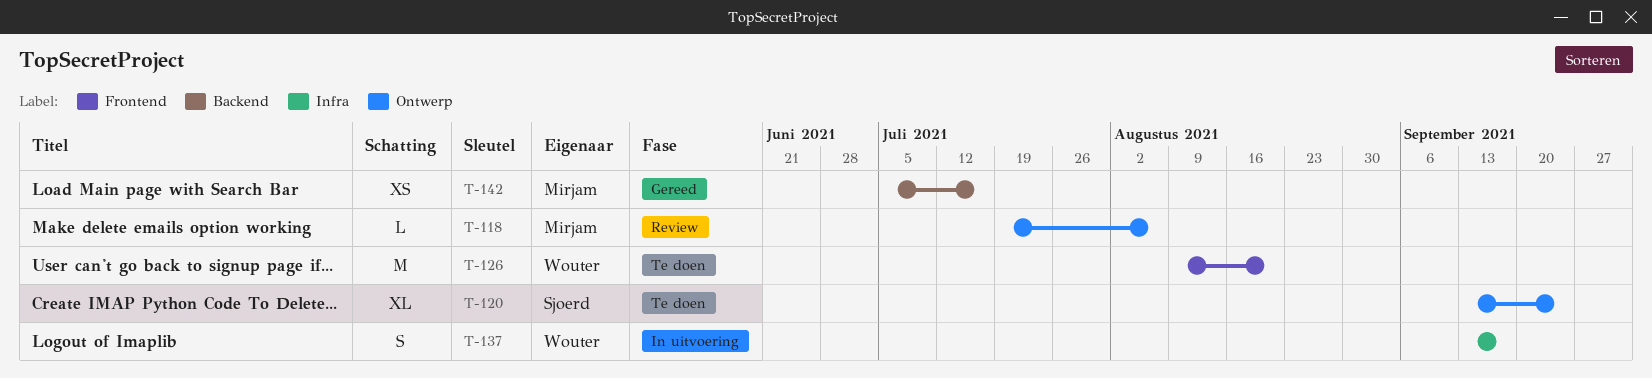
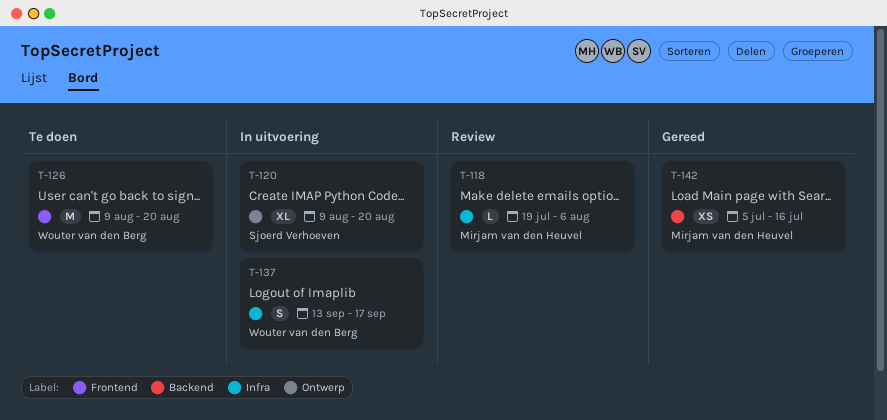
T-118, label: Ontwerp -> Infra
T-120, status: Te doen -> In uitvoering
T-120, start: Sep 13 -> Aug 9
T-120, due: Sep 24 -> Aug 20

